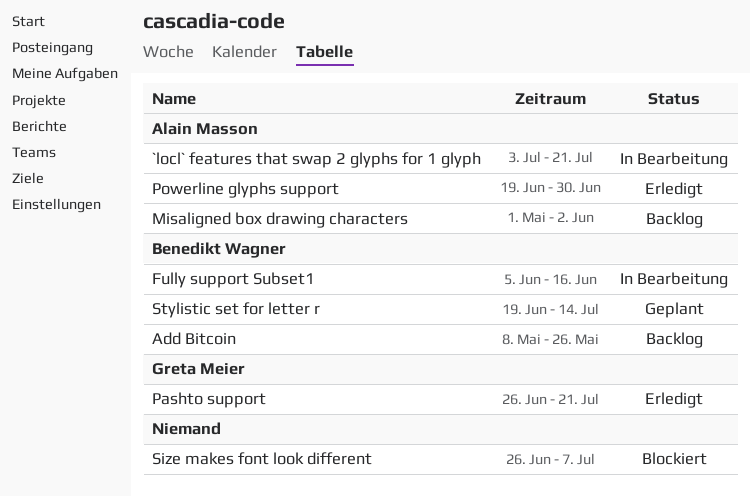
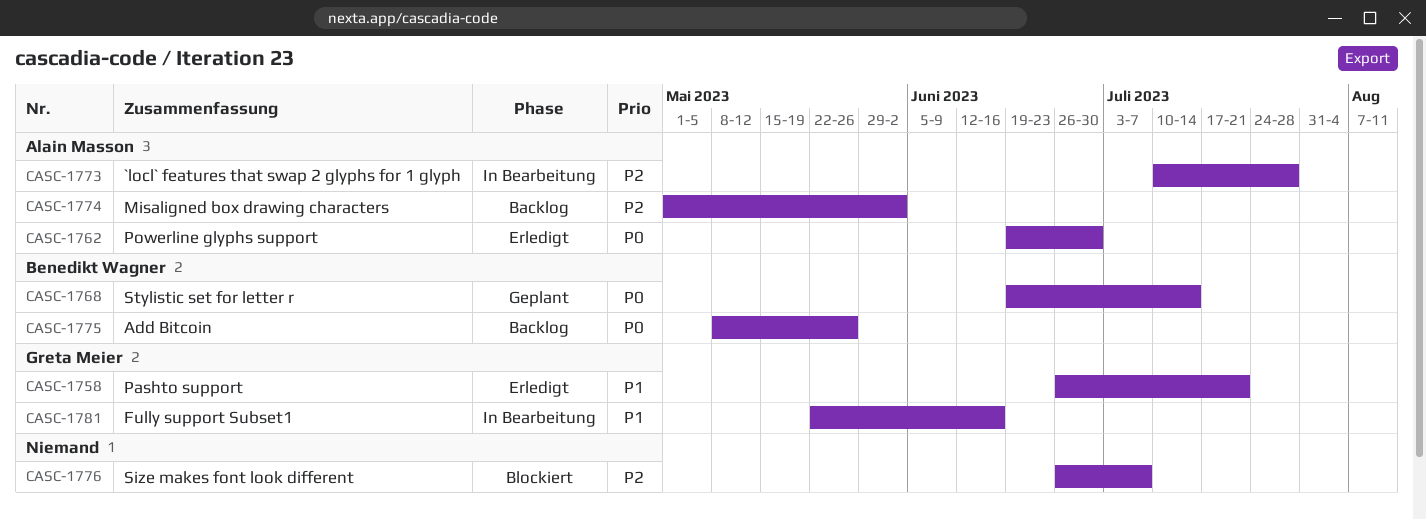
`locl` features that swap 2 glyphs for 1 glyph, start: Jul 3 -> Jul 10
`locl` features that swap 2 glyphs for 1 glyph, due: Jul 21 -> Jul 28
Fully support Subset1, owner: Benedikt Wagner -> Greta Meier
Fully support Subset1, start: Jun 5 -> May 22

